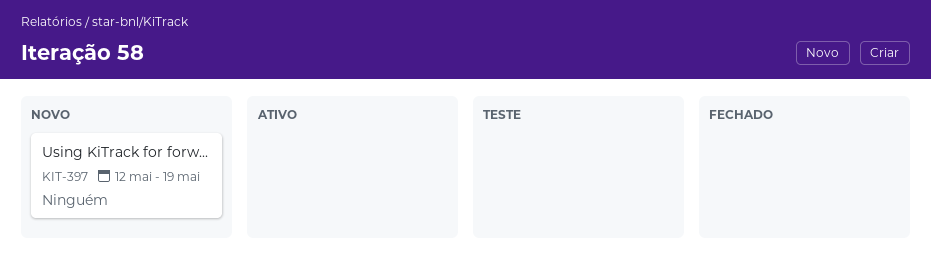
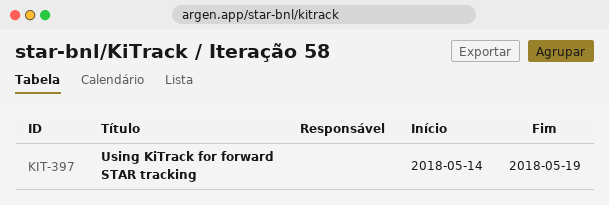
KIT-397, start: May 12 -> May 14

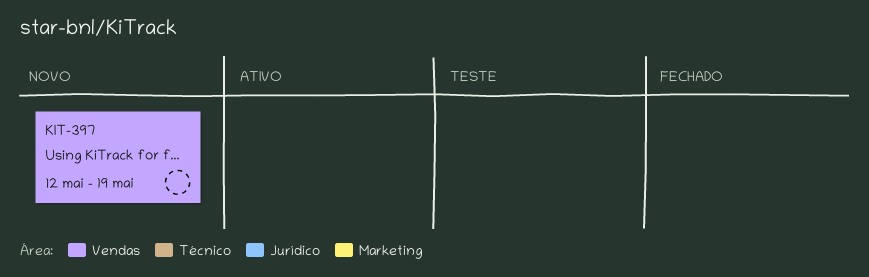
KIT-397, start: May 14 -> May 12

